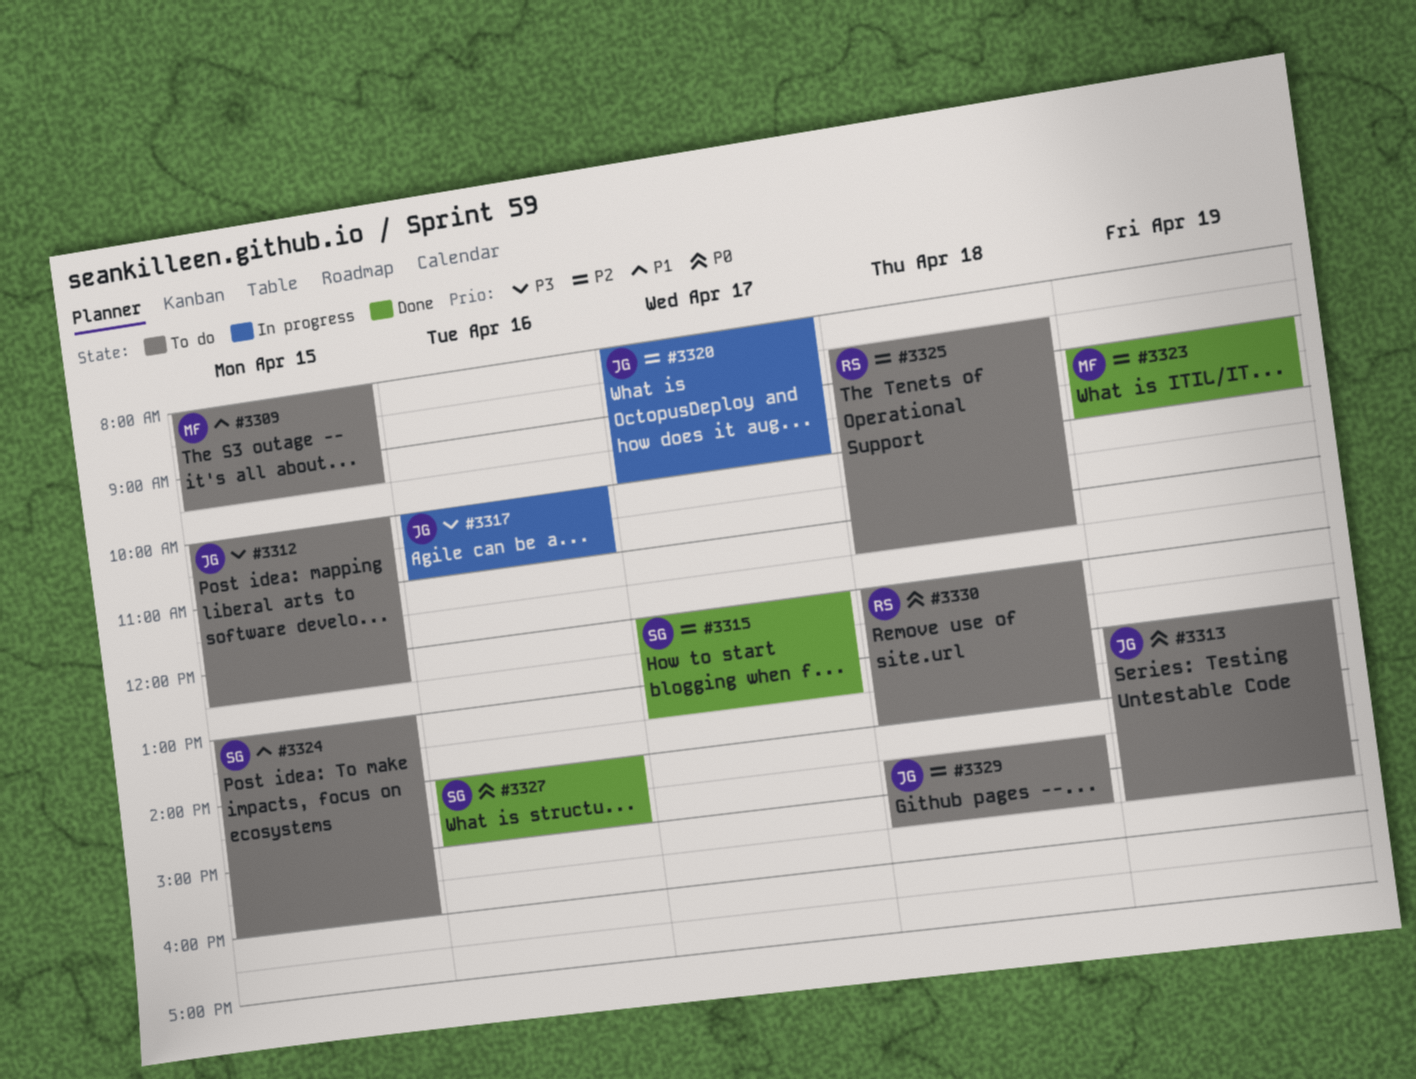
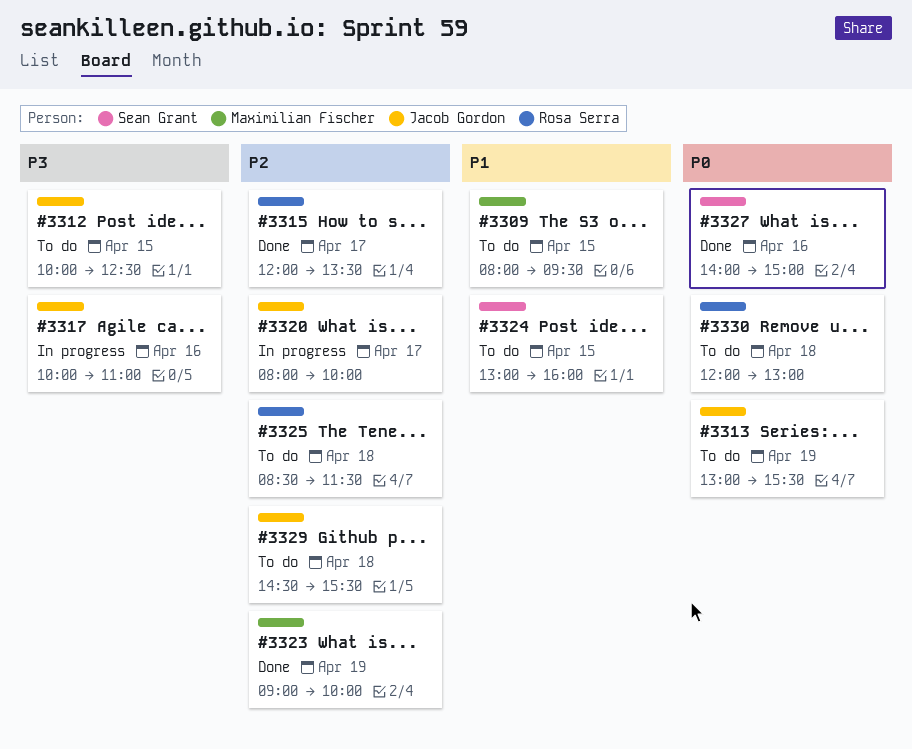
#3315, owner: Sean Grant -> Rosa Serra
#3330, ends: 14:00 -> 13:00

